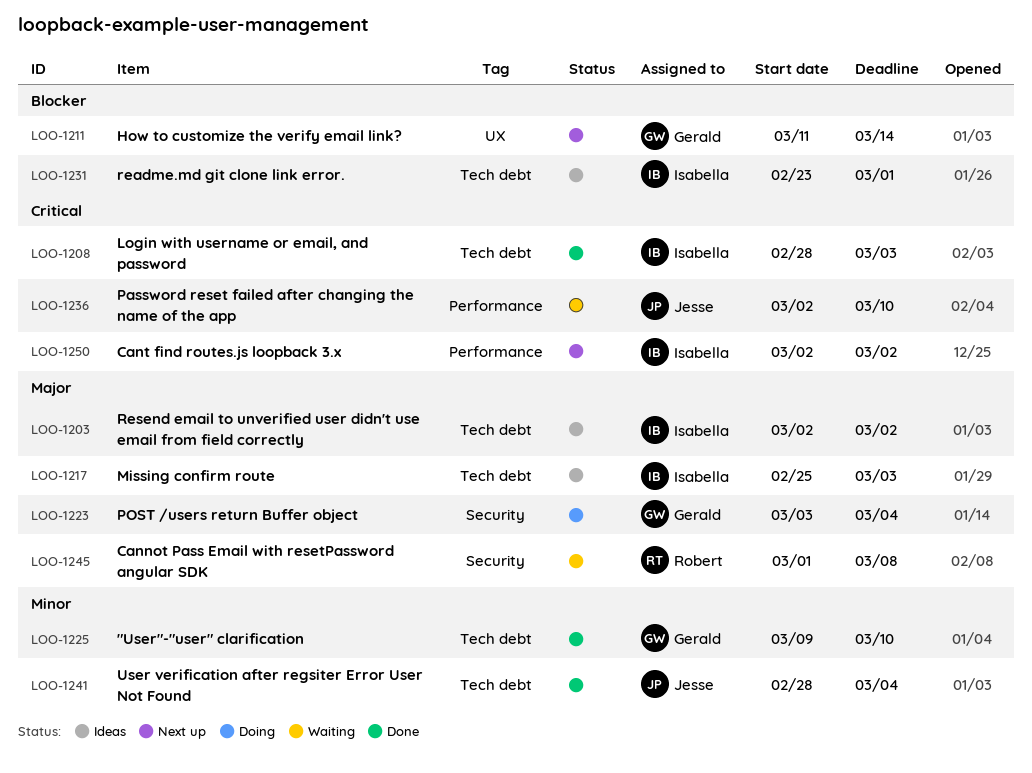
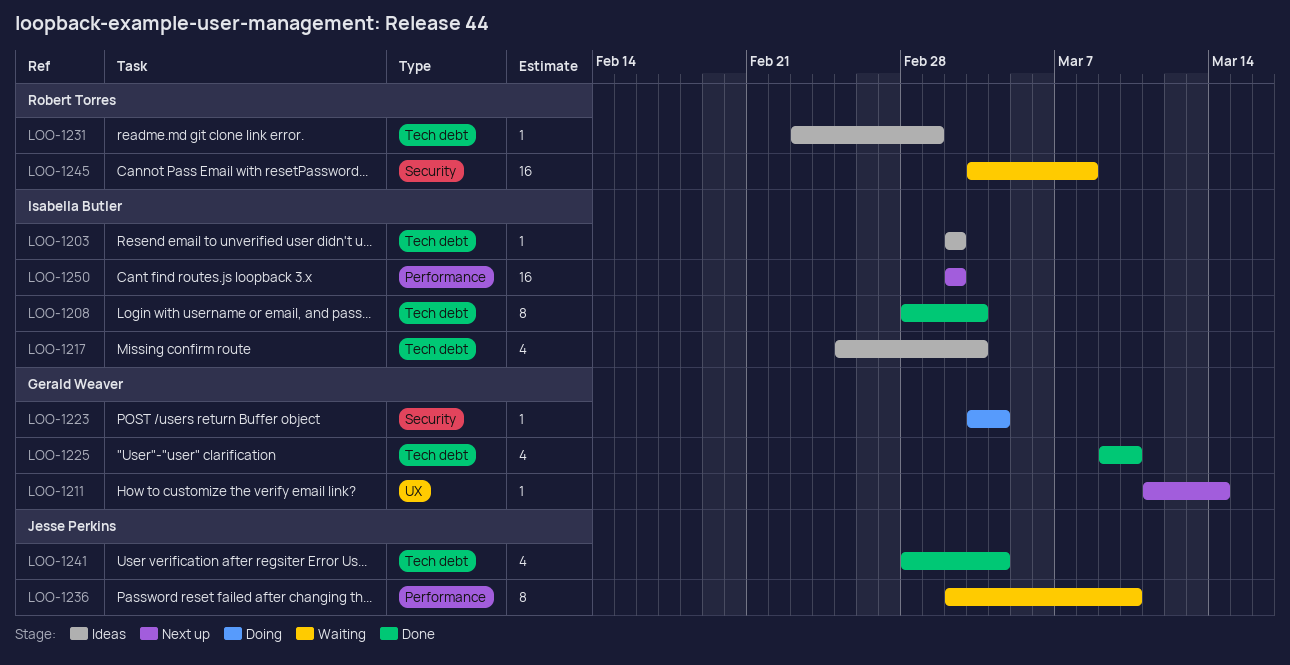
LOO-1231, owner: Isabella Butler -> Robert Torres
LOO-1245, start: Mar 1 -> Mar 3

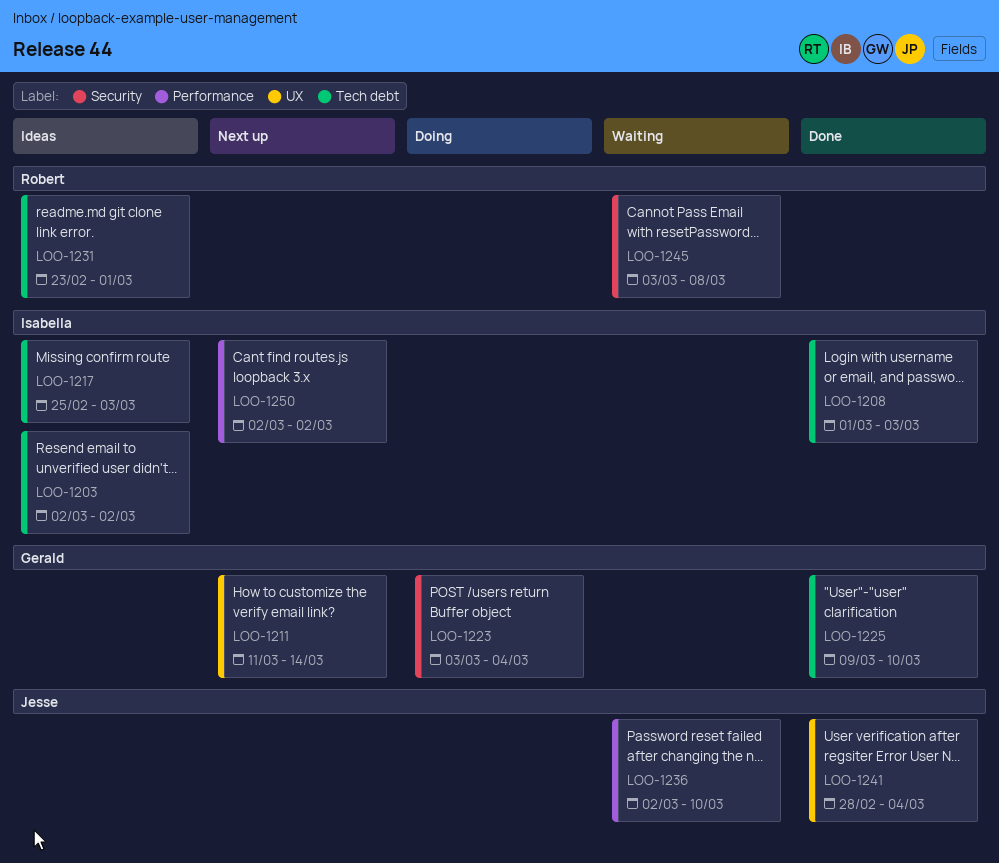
LOO-1208, start: Feb 28 -> Mar 1
LOO-1241, label: Tech debt -> UX

